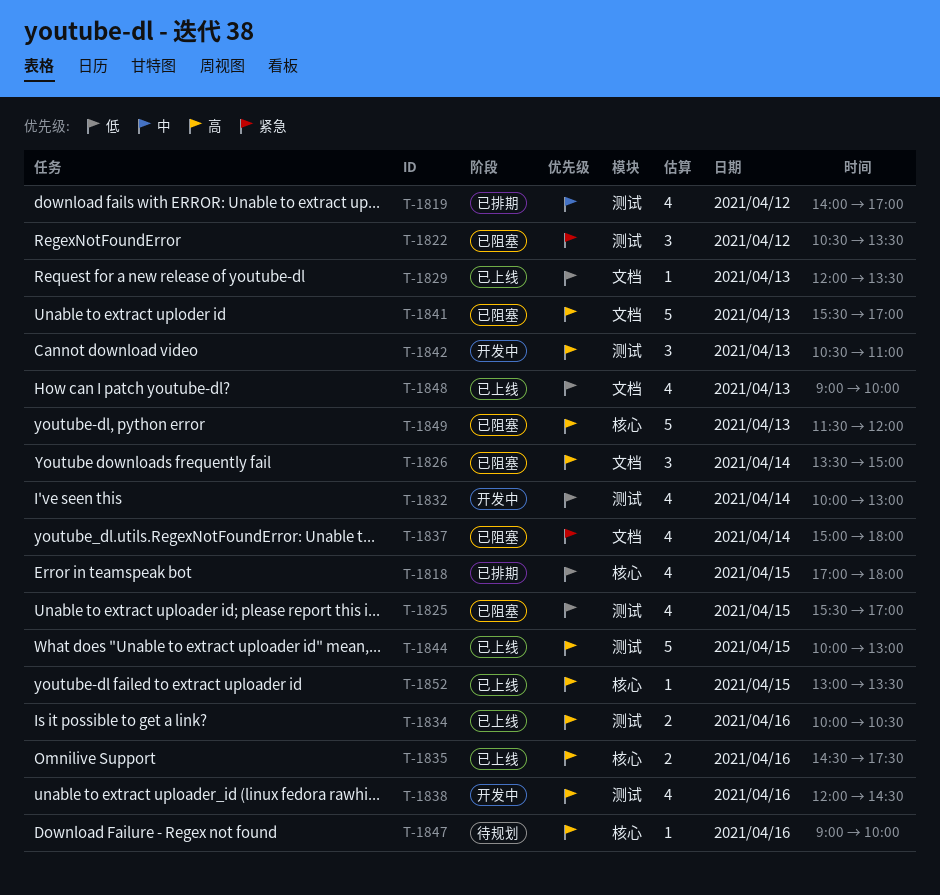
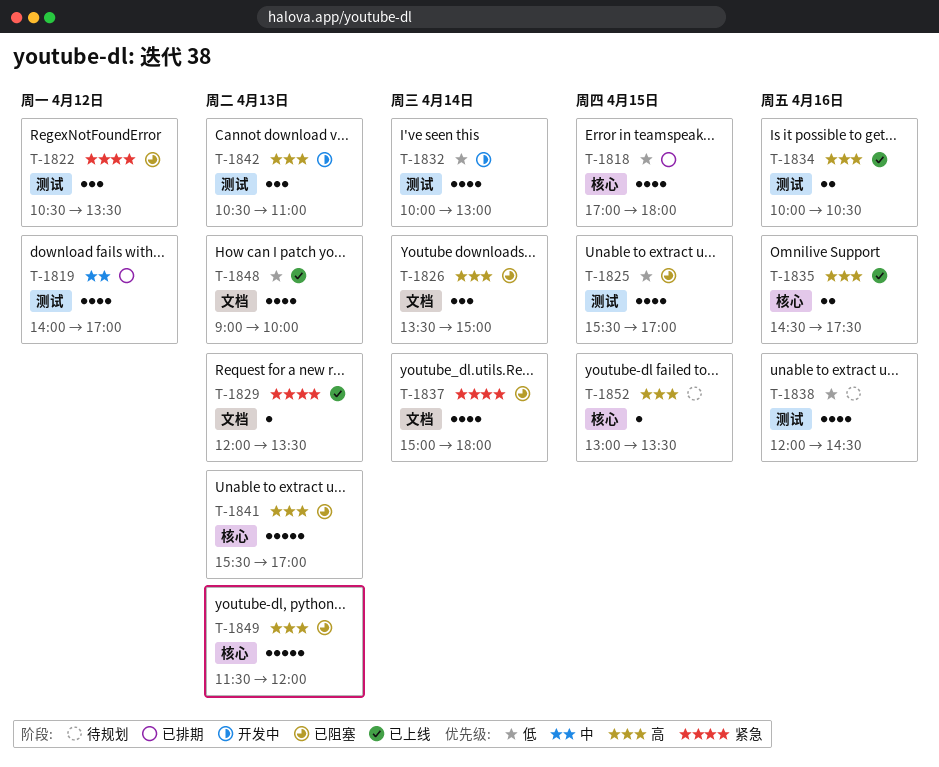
T-1829, priority: 低 -> 紧急
T-1838, status: 开发中 -> 待规划
T-1838, priority: 高 -> 低
T-1841, label: 文档 -> 核心
T-1844: present -> none
T-1847: present -> none
T-1852, status: 已上线 -> 待规划

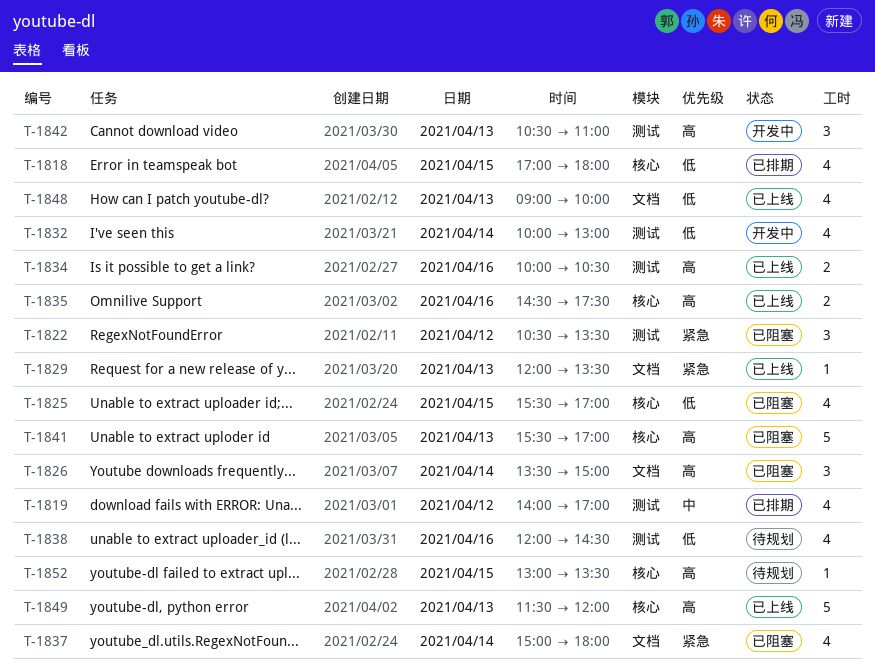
T-1825, label: 测试 -> 核心
T-1849, status: 已阻塞 -> 已上线

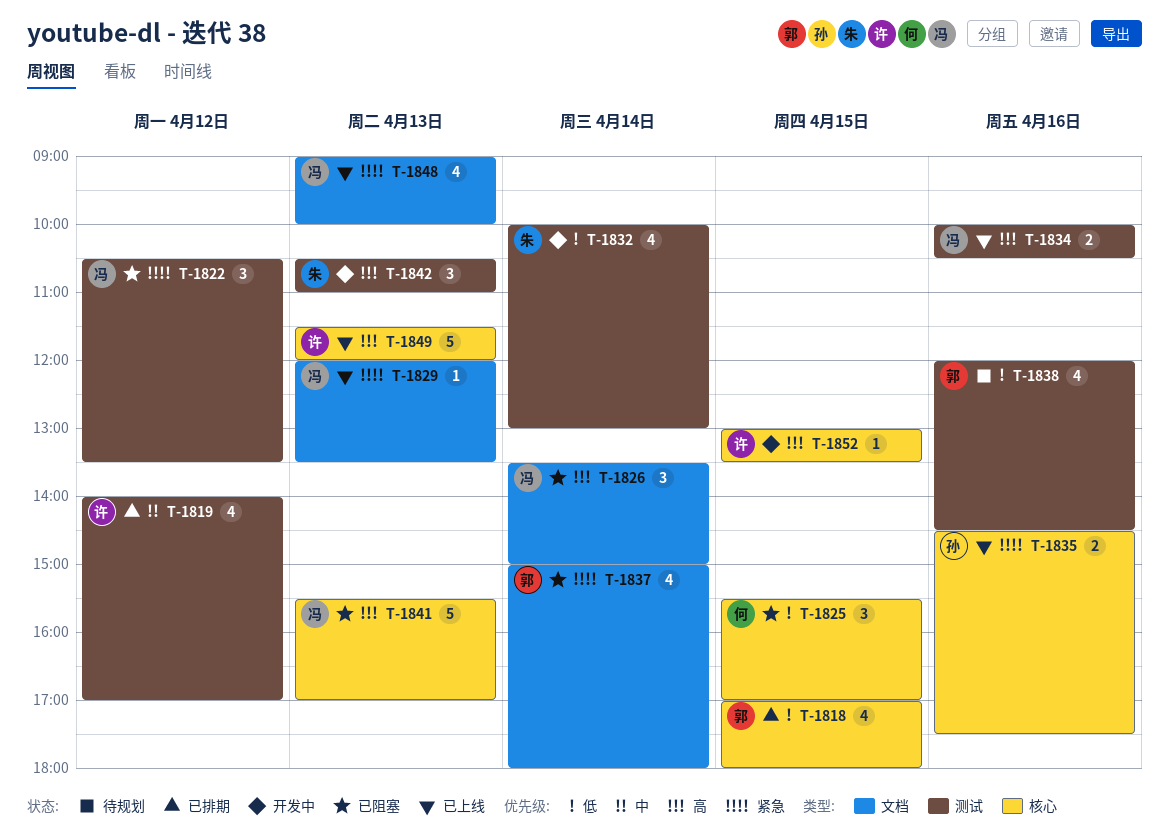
T-1825, estimate: 4 -> 3
T-1835, priority: 高 -> 紧急
T-1848, priority: 低 -> 紧急
T-1852, status: 待规划 -> 开发中

